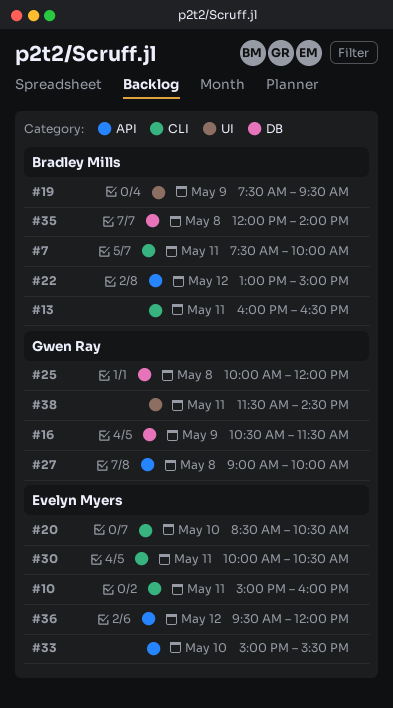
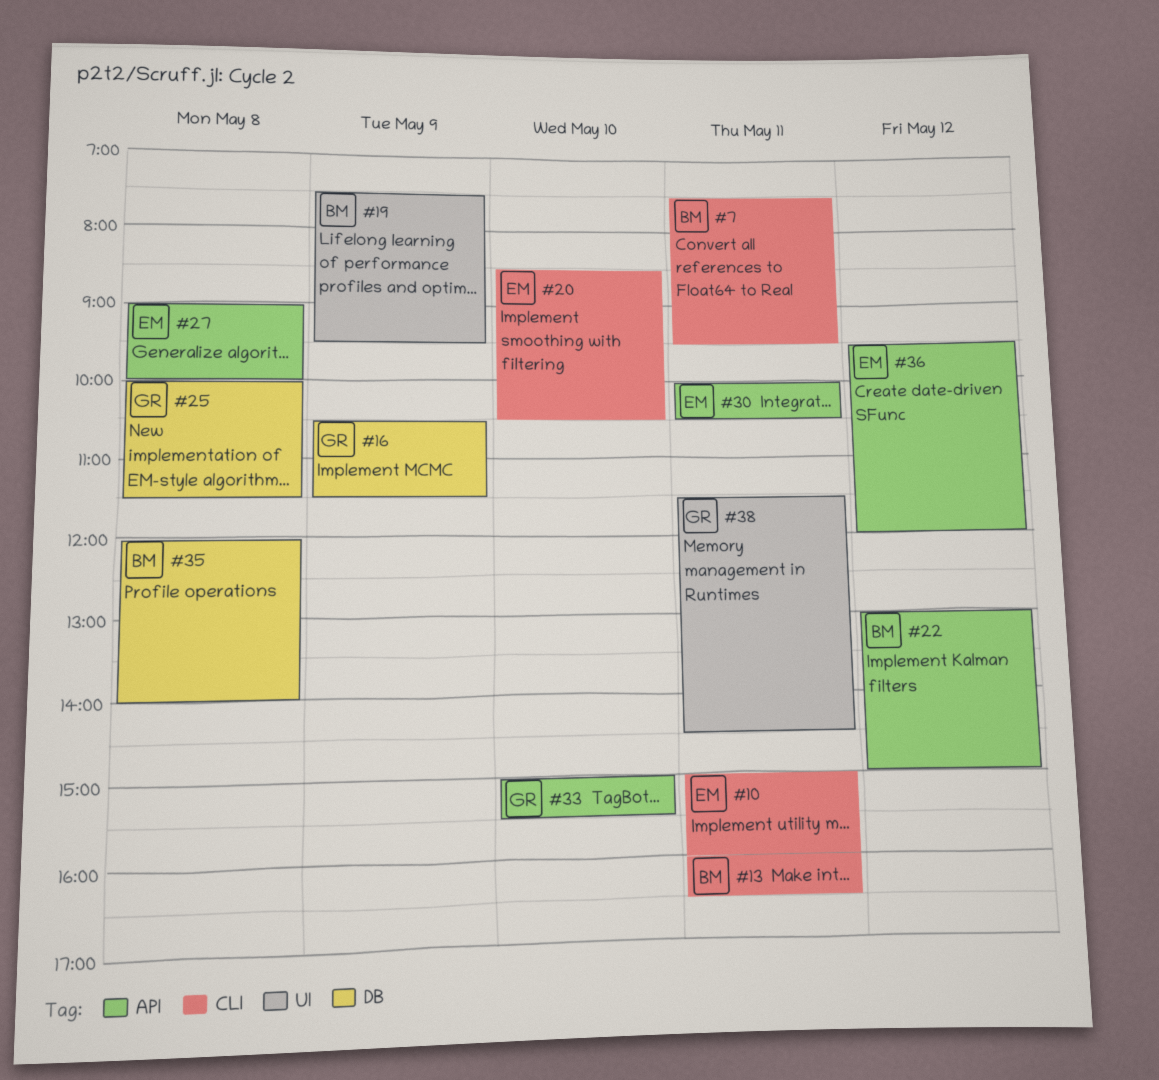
#7, ends: 10:00 -> 09:30
#25, ends: 12:00 -> 11:30
#27, owner: Gwen Ray -> Evelyn Myers
#30, label: CLI -> API
#33, owner: Evelyn Myers -> Gwen Ray

